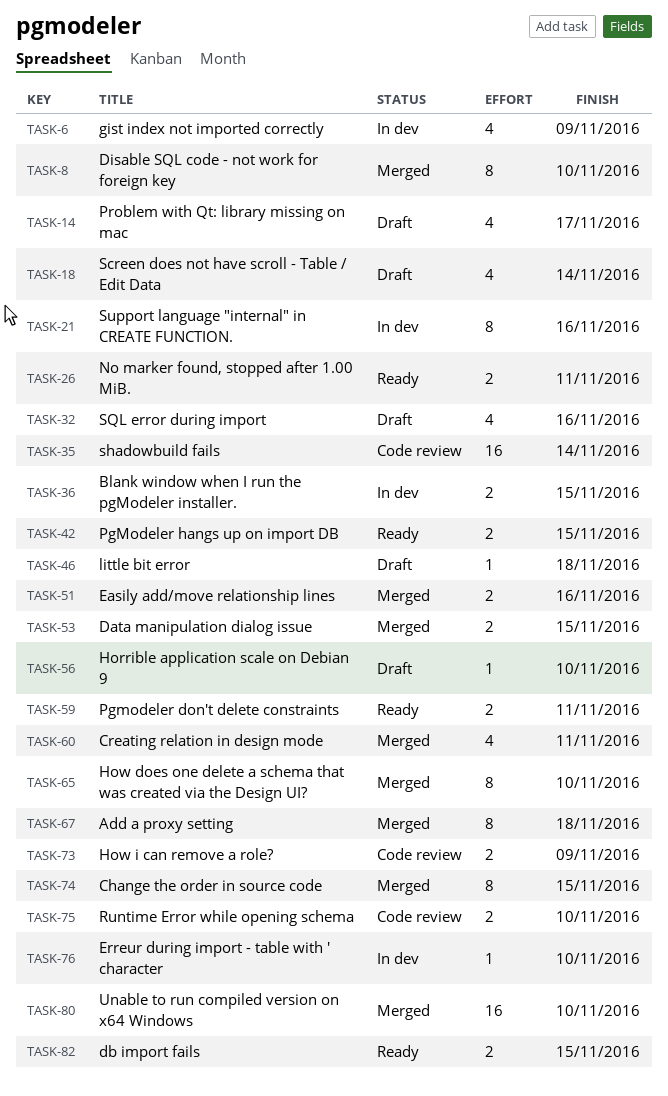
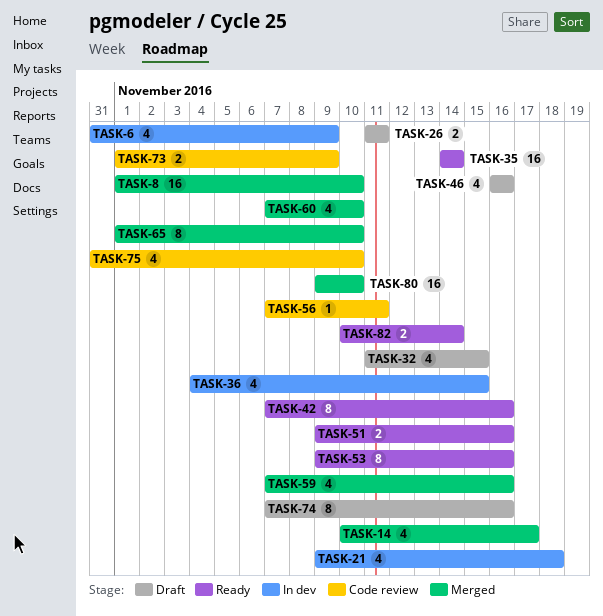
TASK-8, estimate: 8 -> 16
TASK-14, status: Draft -> Merged
TASK-18: present -> none
TASK-21, estimate: 8 -> 4
TASK-21, due: Nov 16 -> Nov 18
TASK-26, status: Ready -> Draft
TASK-32, due: Nov 16 -> Nov 15
TASK-35, status: Code review -> Ready
TASK-36, estimate: 2 -> 4
TASK-42, estimate: 2 -> 8
TASK-42, due: Nov 15 -> Nov 16
TASK-46, estimate: 1 -> 4
TASK-46, due: Nov 18 -> Nov 16
TASK-51, status: Merged -> Ready
TASK-53, status: Merged -> Ready
TASK-53, estimate: 2 -> 8
TASK-53, due: Nov 15 -> Nov 16
TASK-56, status: Draft -> Code review
TASK-56, due: Nov 10 -> Nov 11
TASK-59, status: Ready -> Merged
TASK-59, estimate: 2 -> 4
TASK-59, due: Nov 11 -> Nov 16
TASK-60, due: Nov 11 -> Nov 10
TASK-67: present -> none
TASK-74, status: Merged -> Draft
TASK-74, due: Nov 15 -> Nov 16
TASK-75, estimate: 2 -> 4
TASK-76: present -> none
TASK-82, due: Nov 15 -> Nov 14

